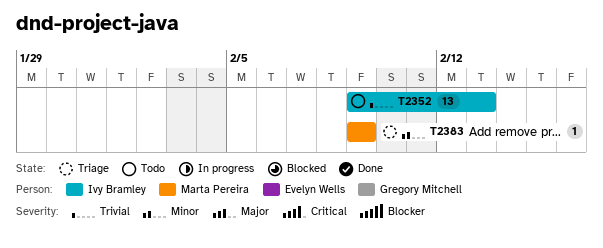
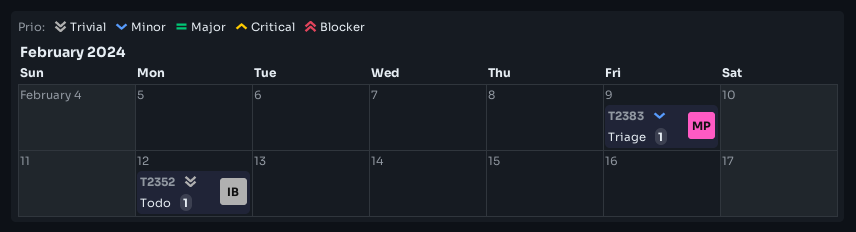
T2352, estimate: 13 -> 1
T2352, due: Feb 13 -> Feb 12

